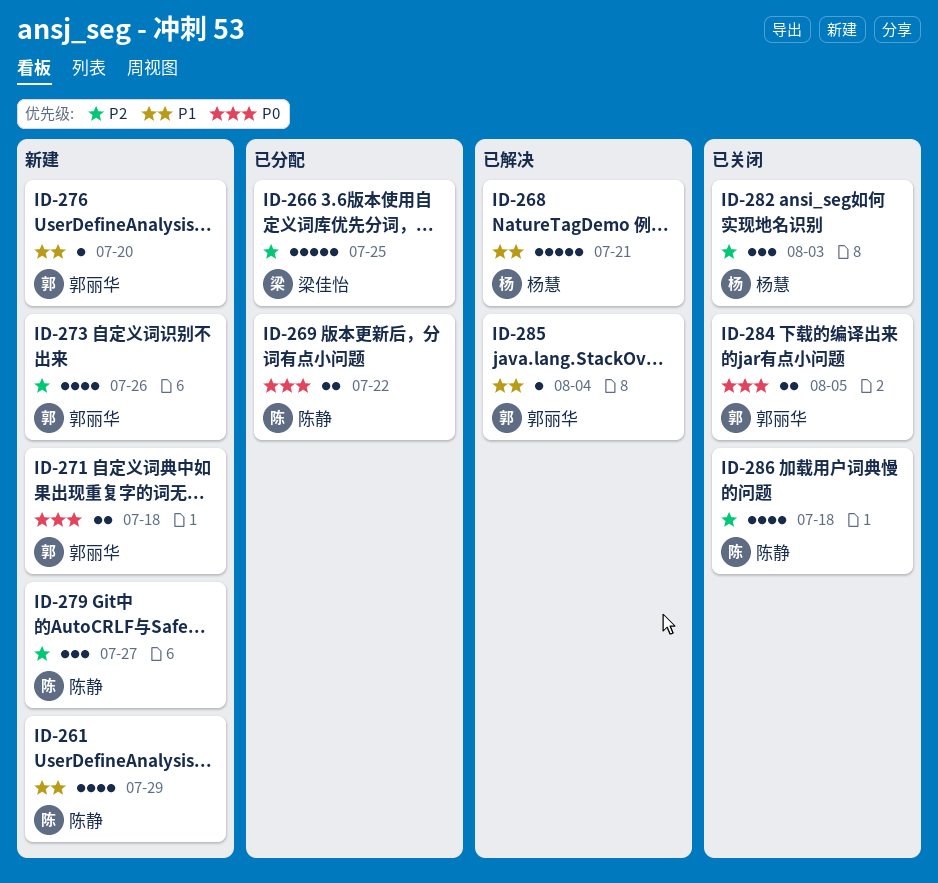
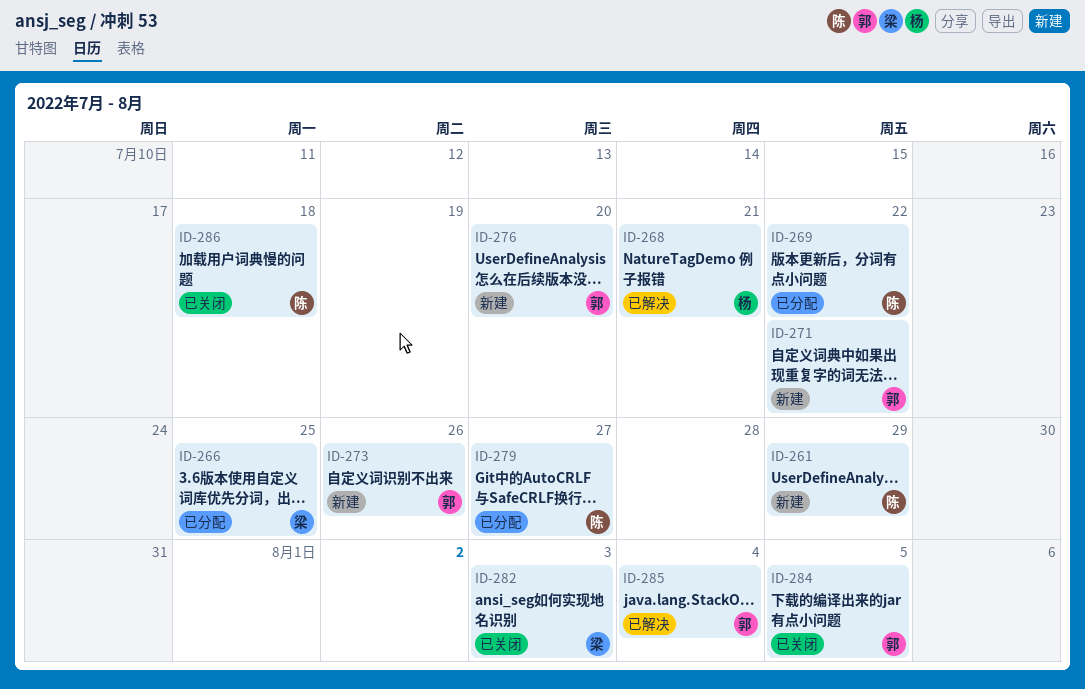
ID-271, due: Jul 18 -> Jul 22
ID-279, status: 新建 -> 已分配
ID-282, owner: 杨慧 -> 梁佳怡

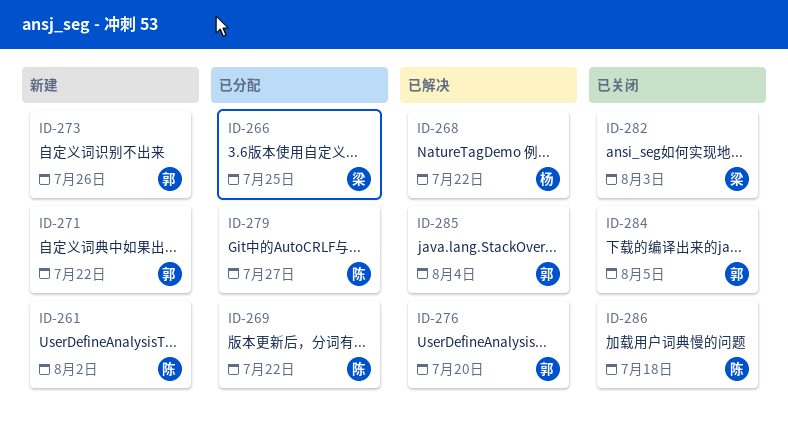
ID-261, due: Jul 29 -> Aug 2
ID-268, due: Jul 21 -> Jul 22
ID-276, status: 新建 -> 已解决

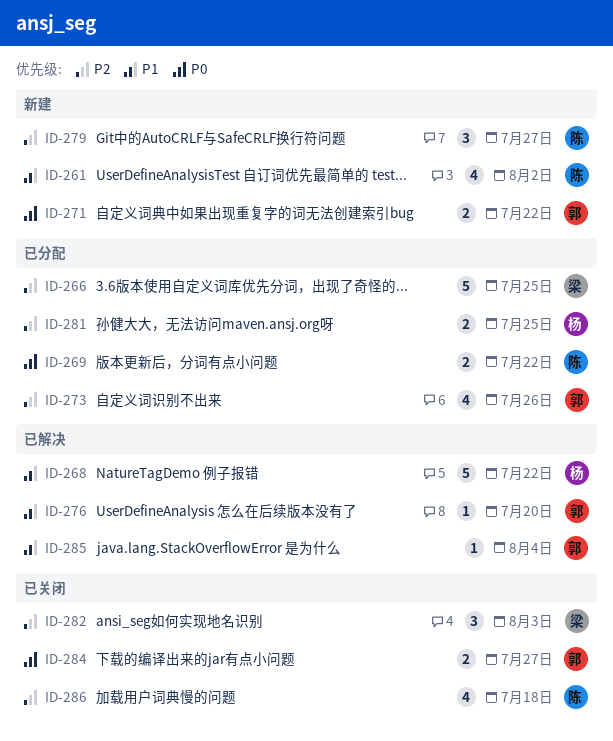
ID-273, status: 新建 -> 已分配
ID-279, status: 已分配 -> 新建
ID-281: none -> present
ID-284, due: Aug 5 -> Jul 27

